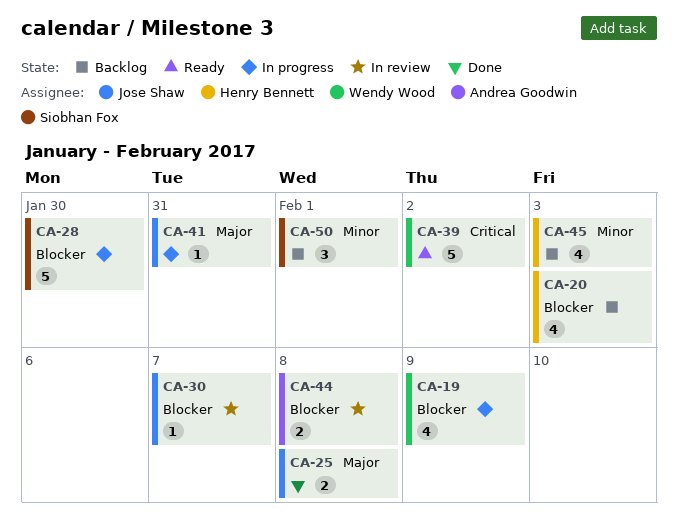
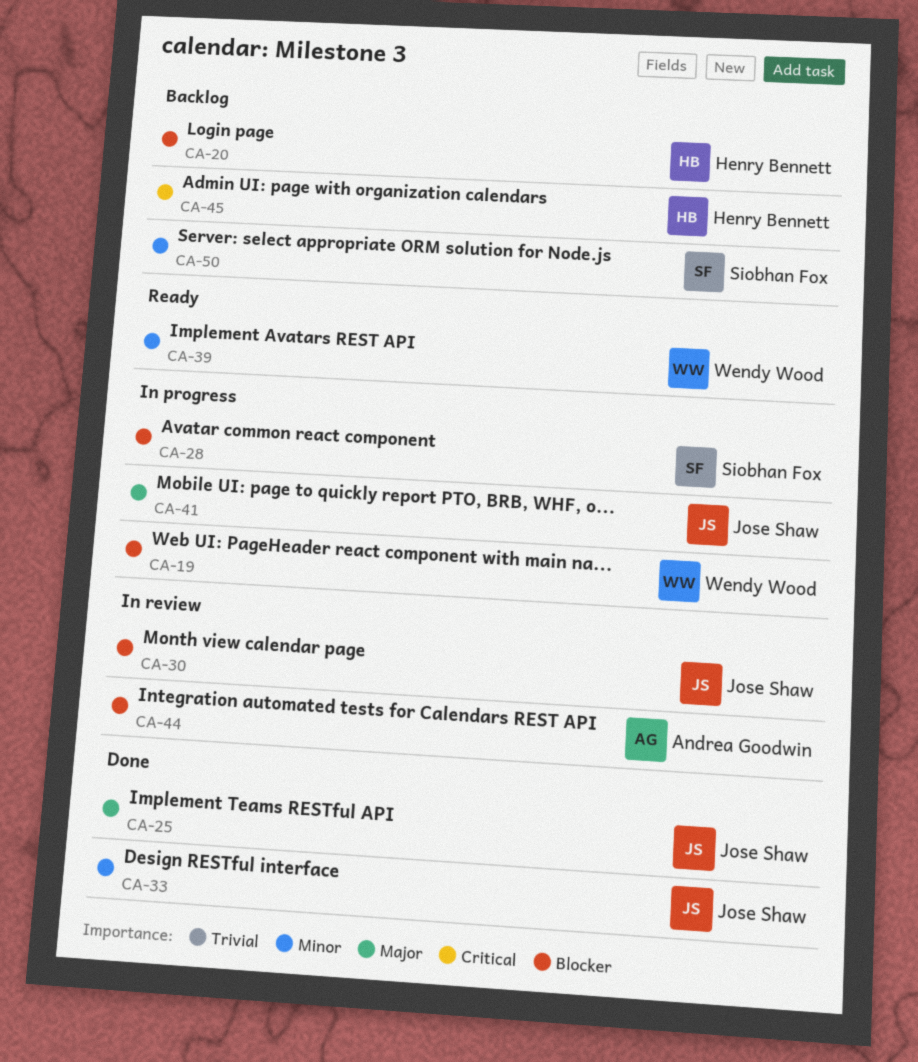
CA-33: none -> present
CA-39, priority: Critical -> Minor
CA-45, priority: Minor -> Critical

